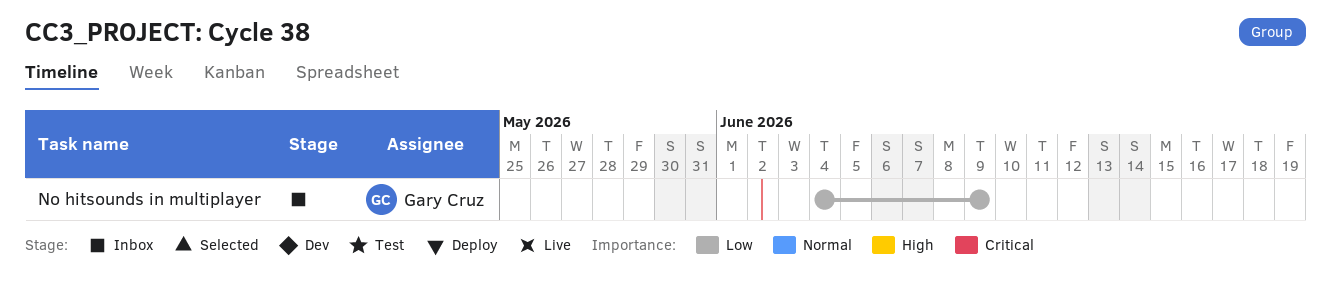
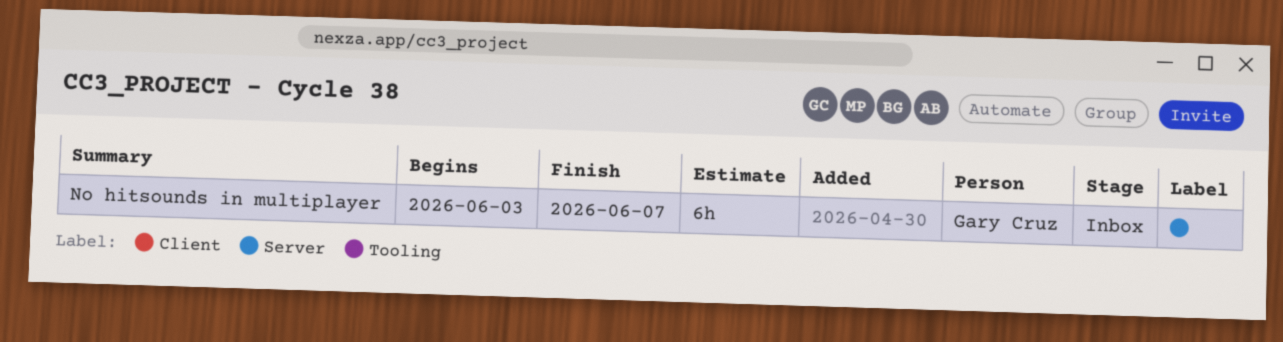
No hitsounds in multiplayer, start: Jun 4 -> Jun 3
No hitsounds in multiplayer, due: Jun 9 -> Jun 7

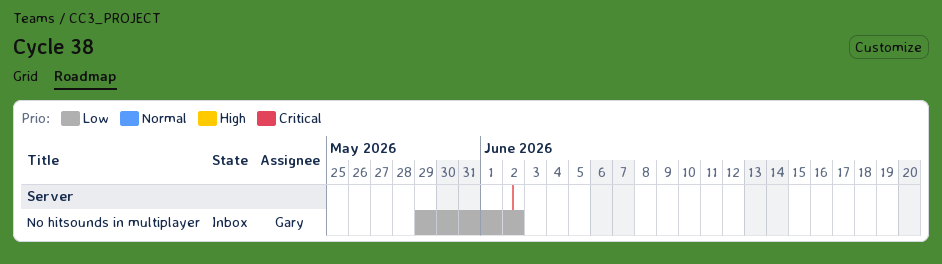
No hitsounds in multiplayer, start: Jun 3 -> May 29
No hitsounds in multiplayer, due: Jun 7 -> Jun 2

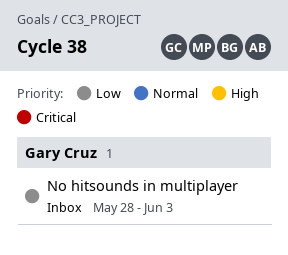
No hitsounds in multiplayer, start: May 29 -> May 28
No hitsounds in multiplayer, due: Jun 2 -> Jun 3

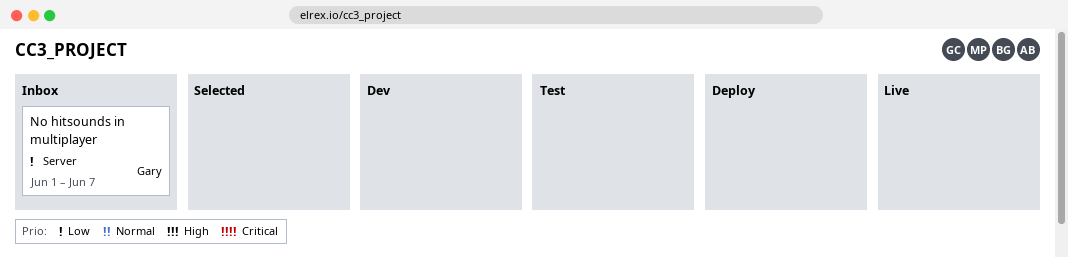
No hitsounds in multiplayer, start: May 28 -> Jun 1
No hitsounds in multiplayer, due: Jun 3 -> Jun 7

